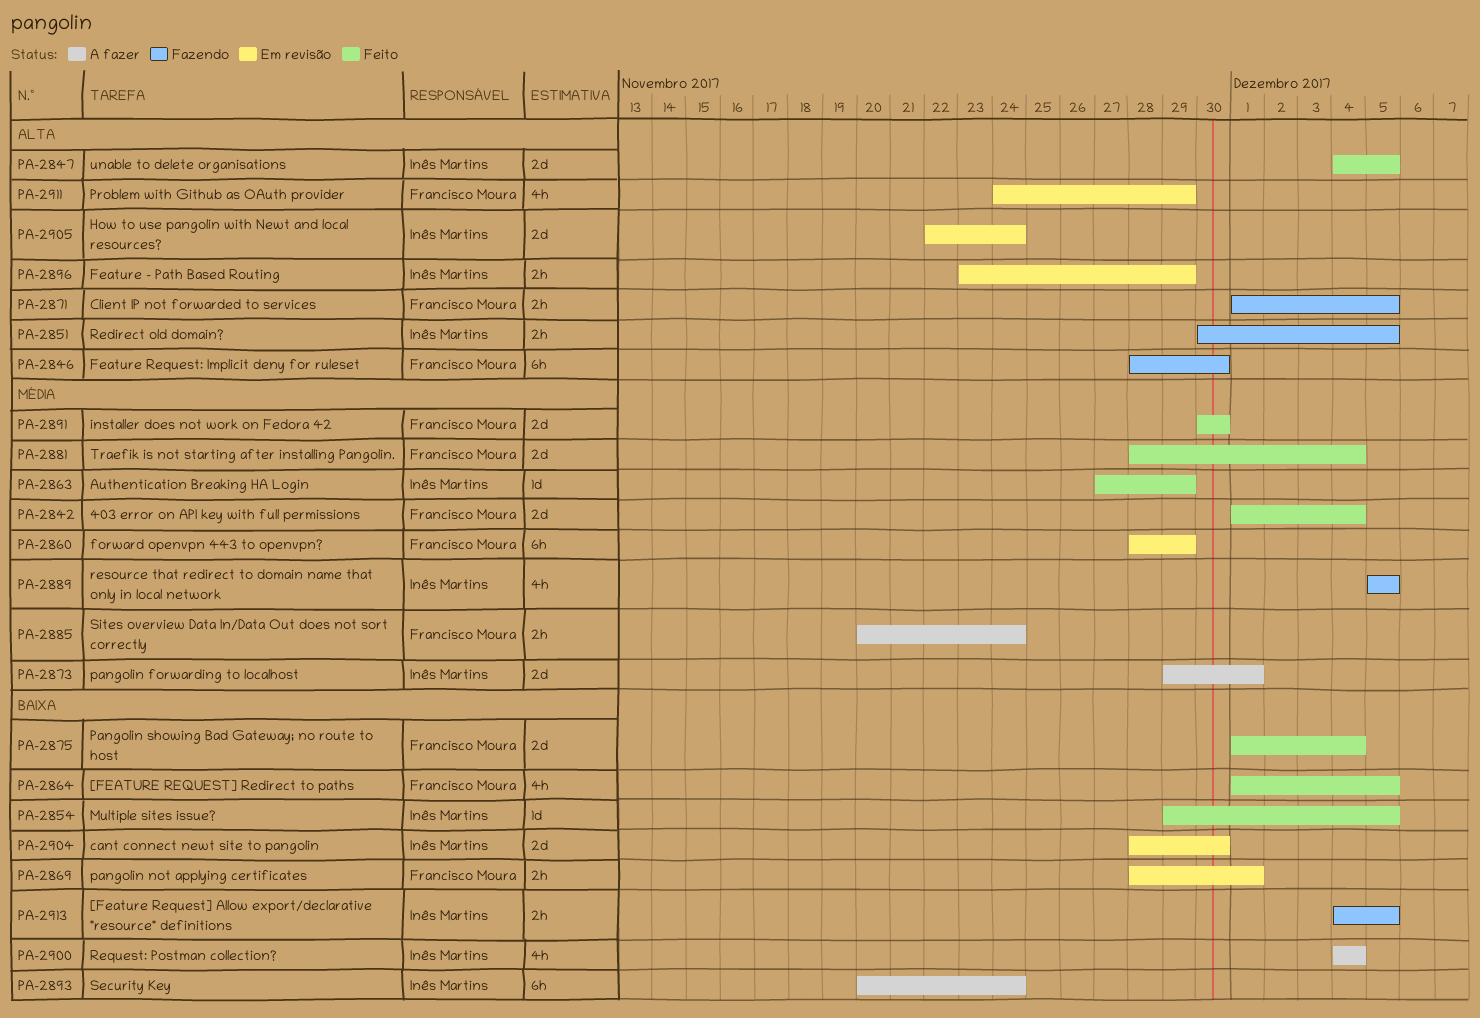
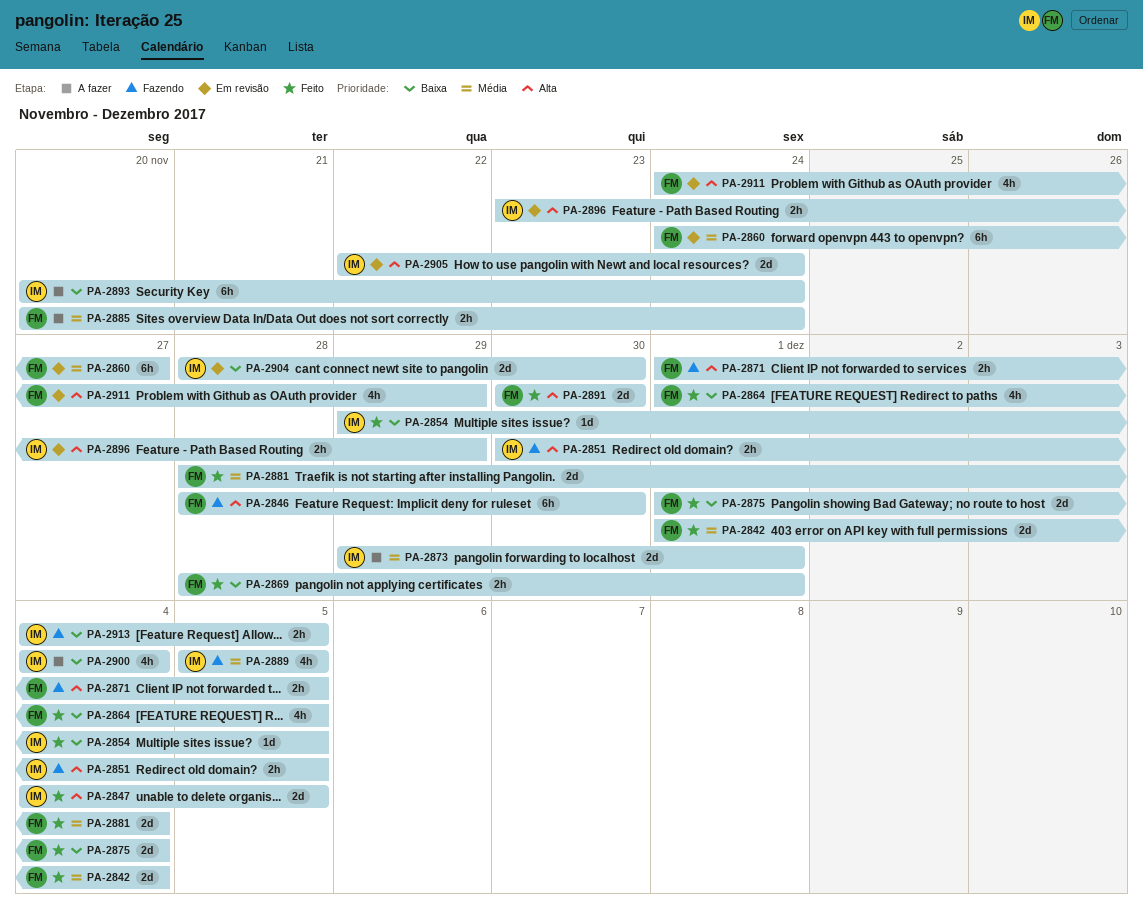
PA-2860, start: Nov 28 -> Nov 24
PA-2860, due: Nov 29 -> Nov 27
PA-2863: present -> none
PA-2869, status: Em revisão -> Feito
PA-2891, priority: Média -> Alta

